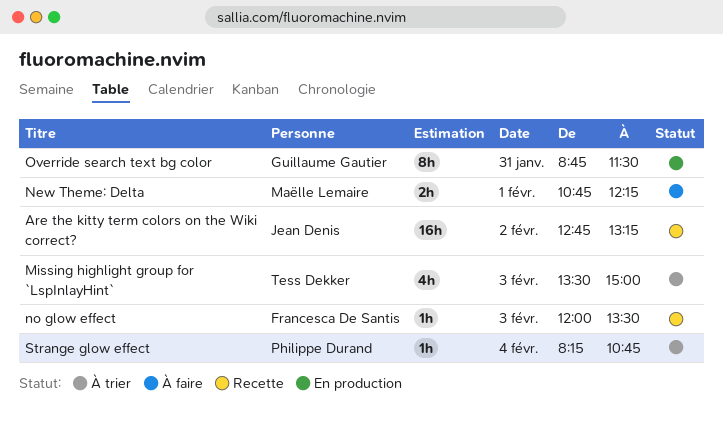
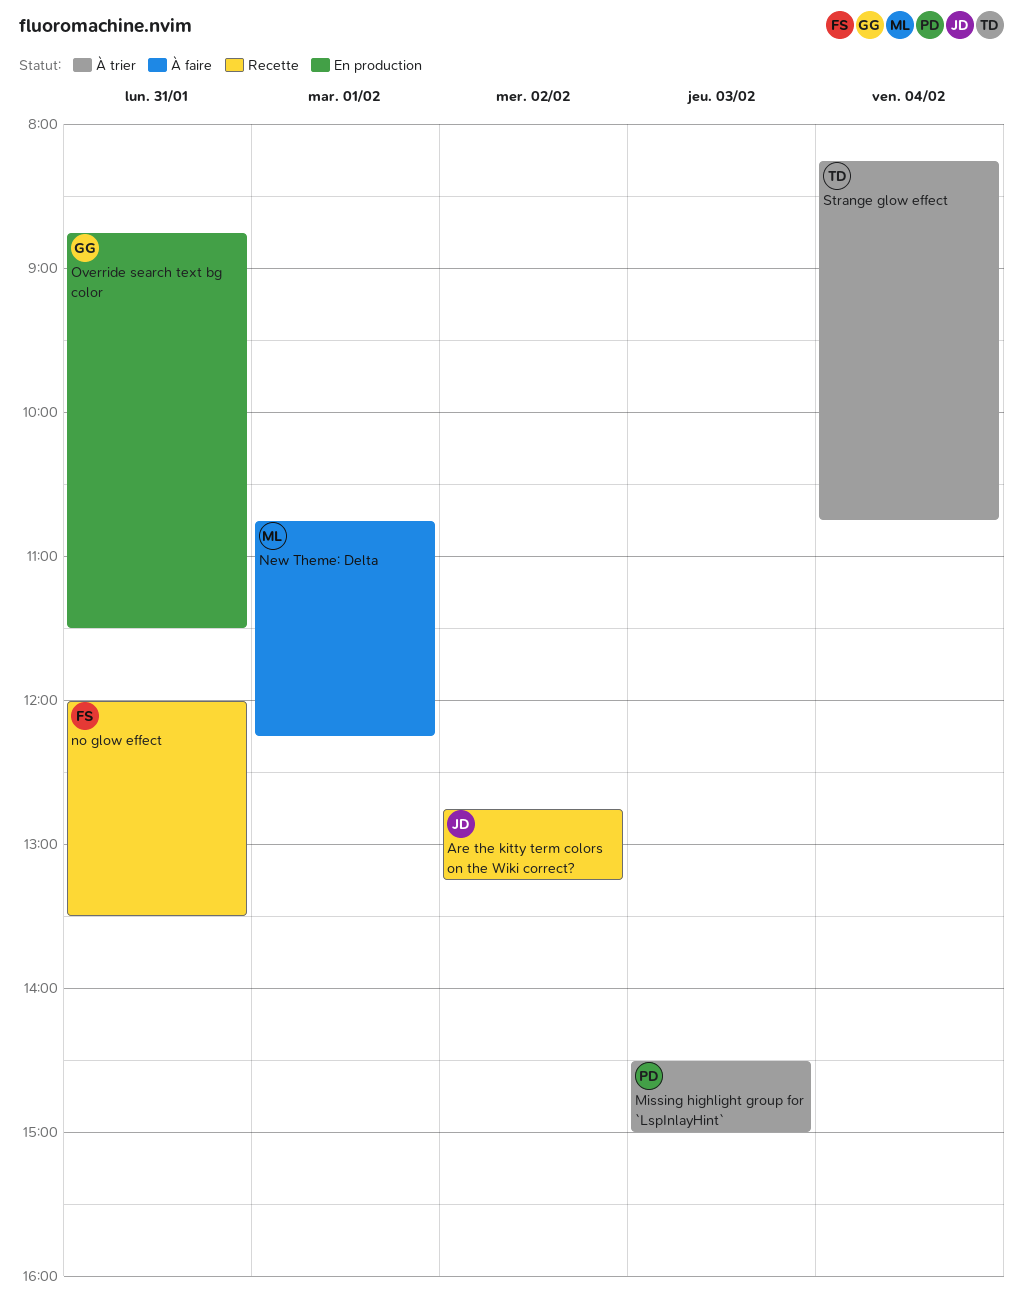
Missing highlight group for `LspInlayHint`, owner: Tess Dekker -> Philippe Durand
Missing highlight group for `LspInlayHint`, begins: 13:30 -> 14:30
no glow effect, day: Feb 3 -> Jan 31
Strange glow effect, owner: Philippe Durand -> Tess Dekker

